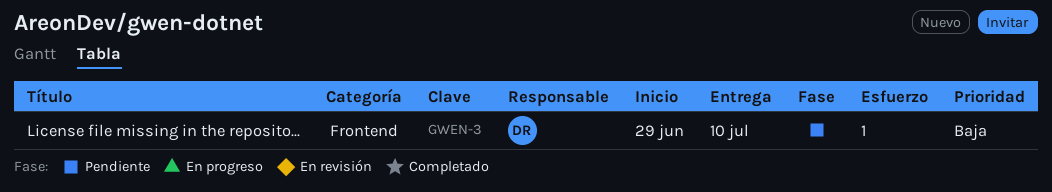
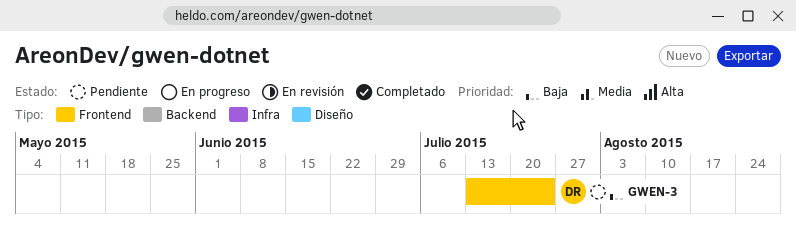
GWEN-3, start: Jun 29 -> Jul 13
GWEN-3, due: Jul 10 -> Jul 24

